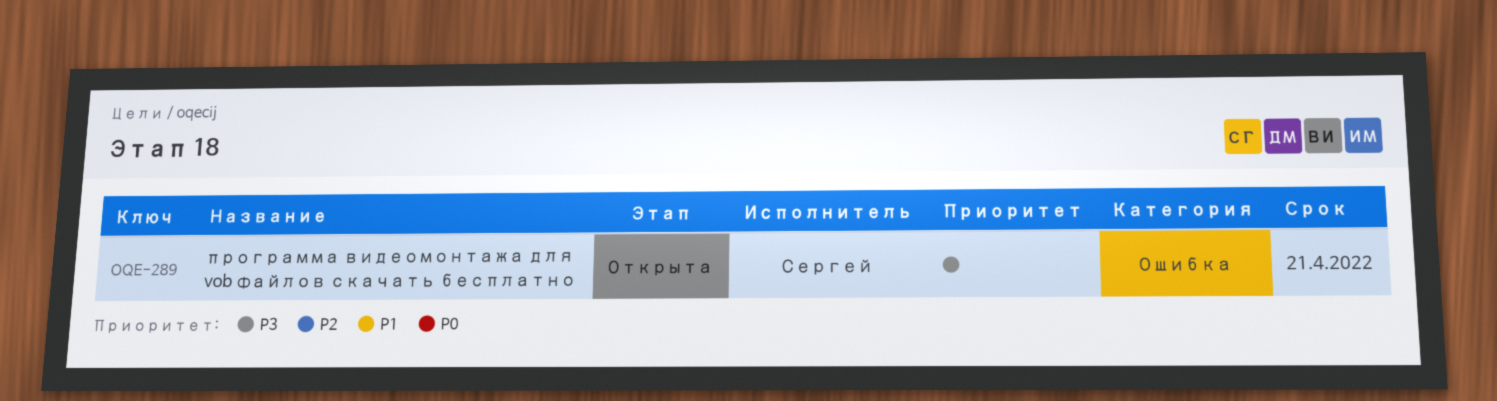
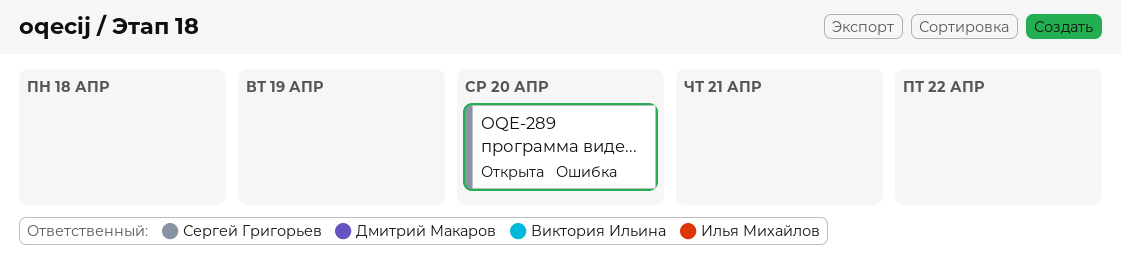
OQE-289, due: Apr 21 -> Apr 20

